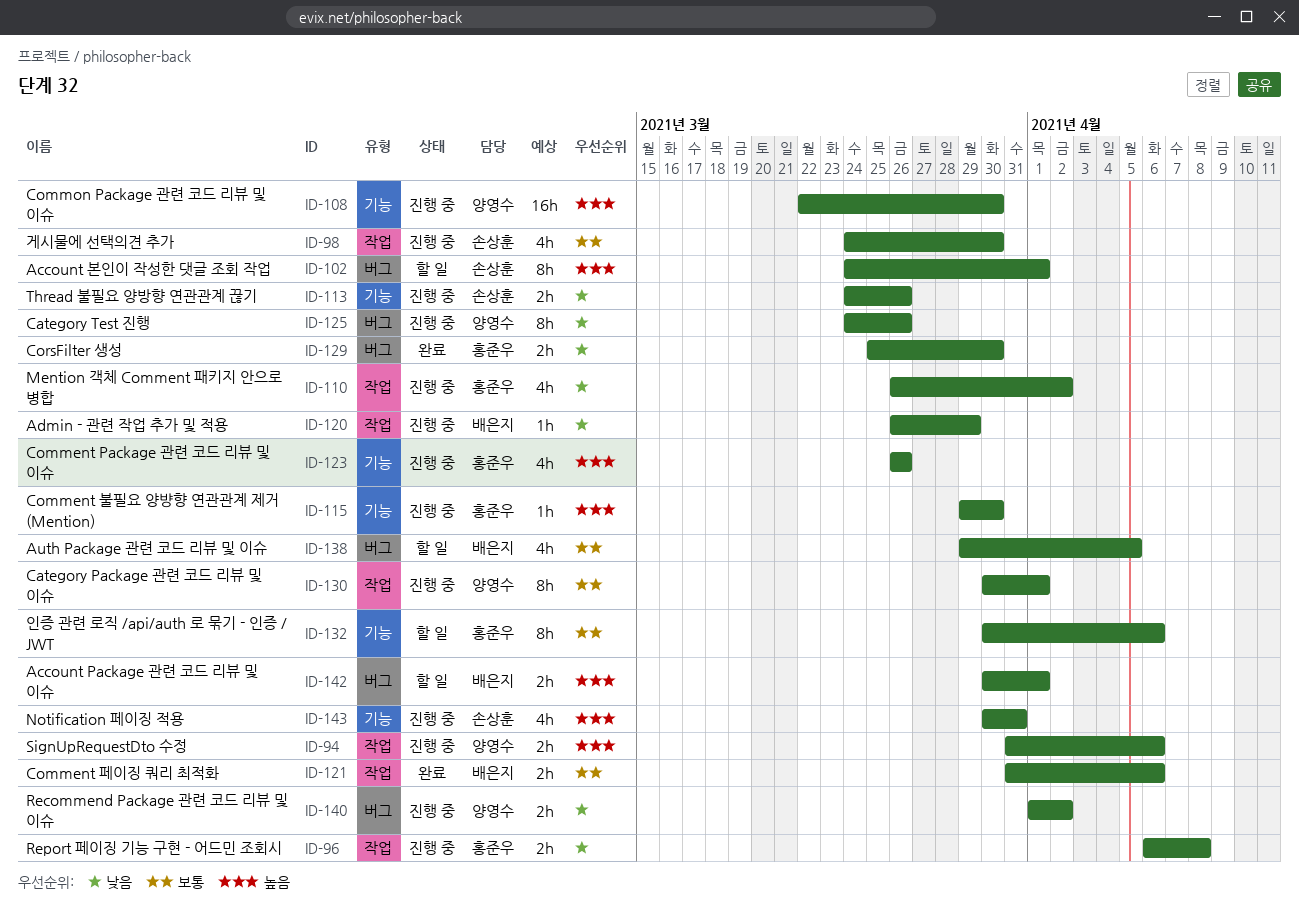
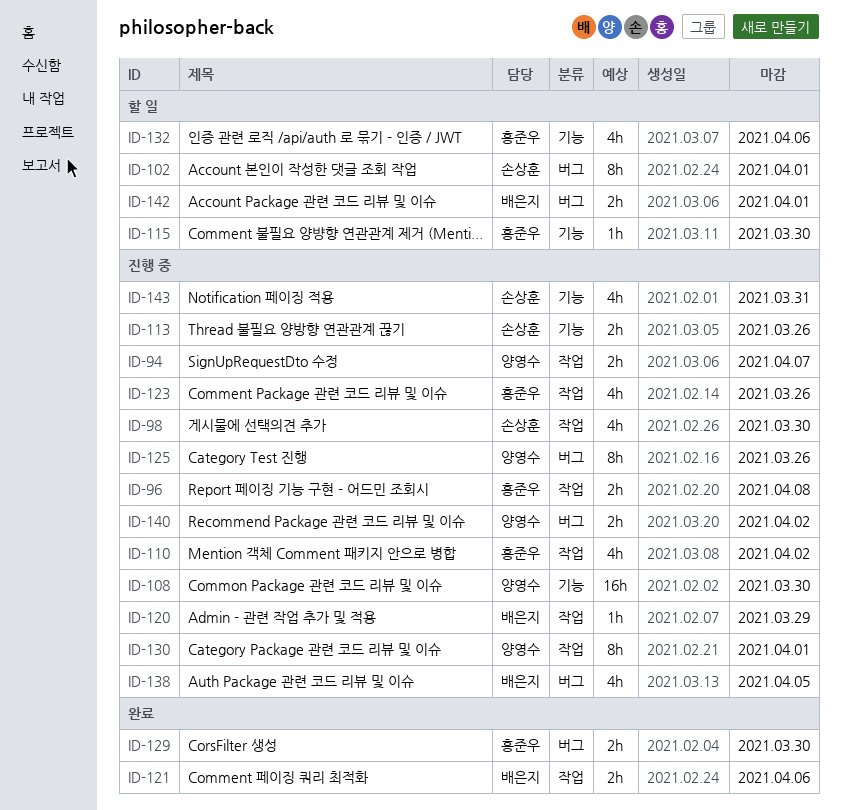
ID-94, due: Apr 6 -> Apr 7
ID-115, status: 진행 중 -> 할 일
ID-123, label: 기능 -> 작업
ID-132, estimate: 8h -> 4h
ID-138, status: 할 일 -> 진행 중

